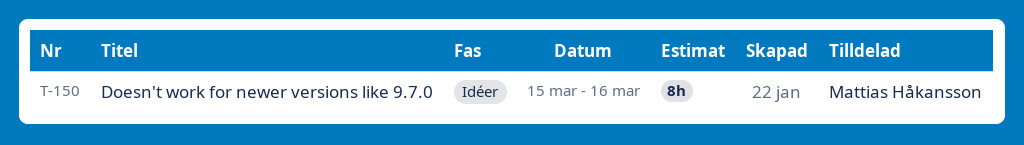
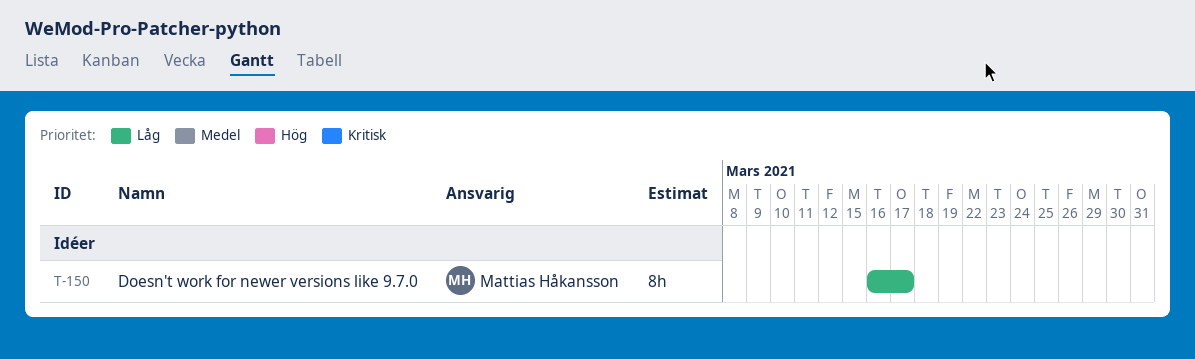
T-150, start: Mar 15 -> Mar 16
T-150, due: Mar 16 -> Mar 17

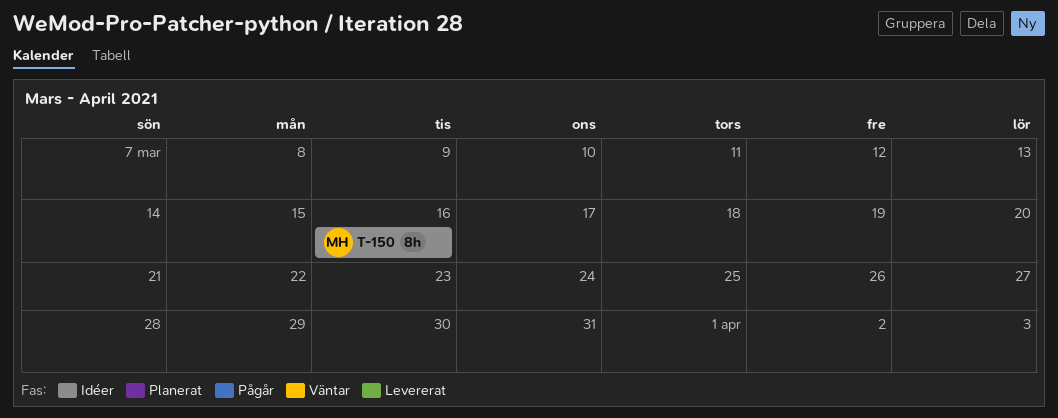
T-150, due: Mar 17 -> Mar 16

